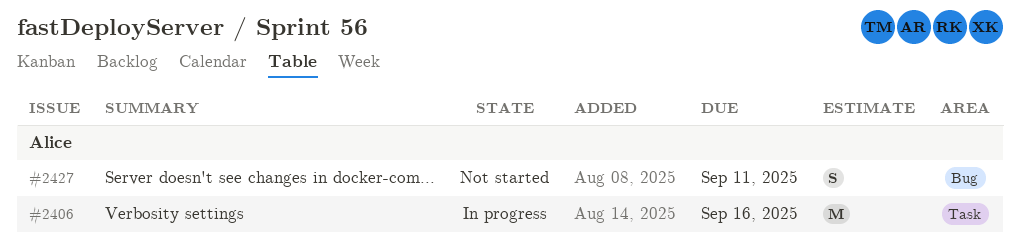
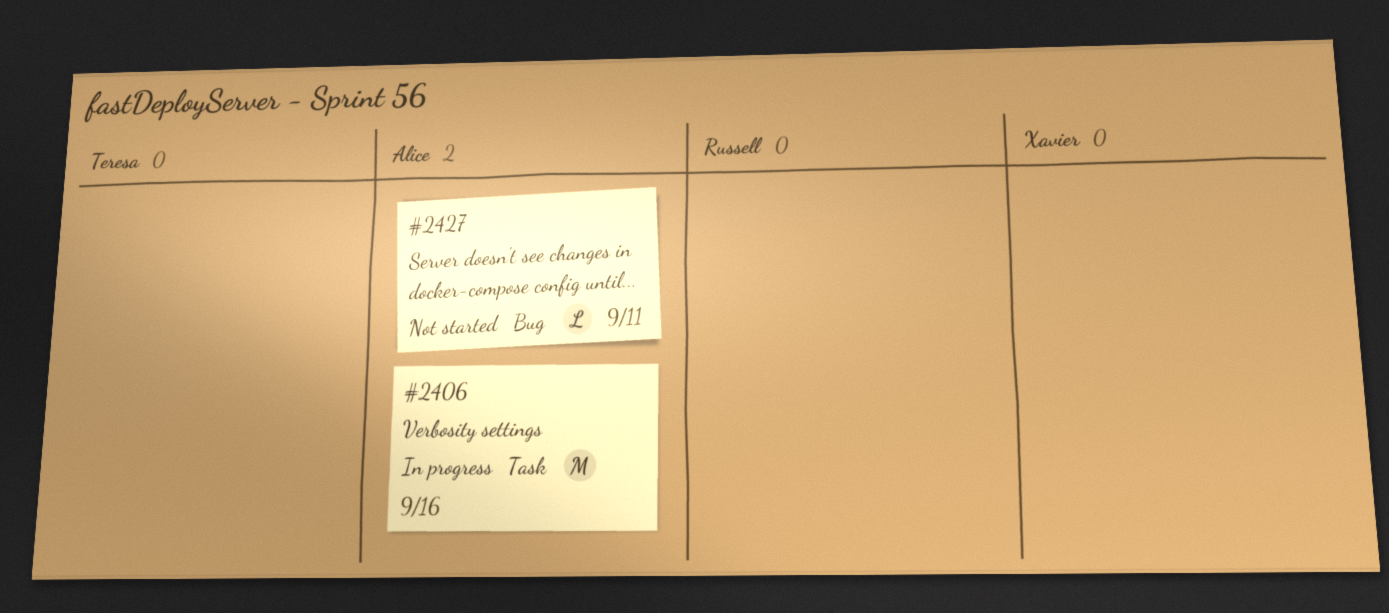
#2427, estimate: S -> L

